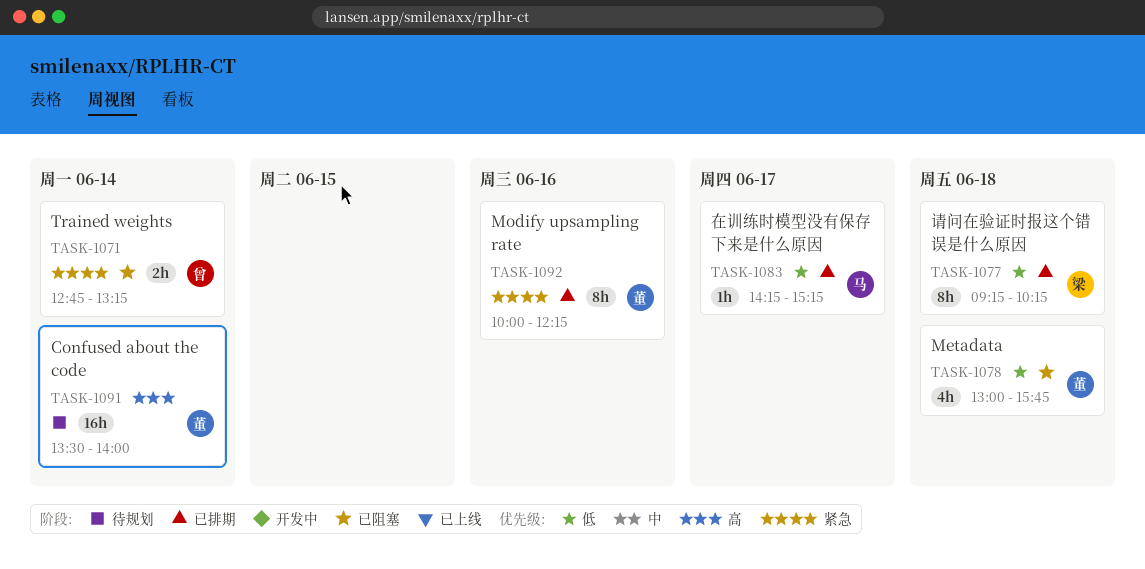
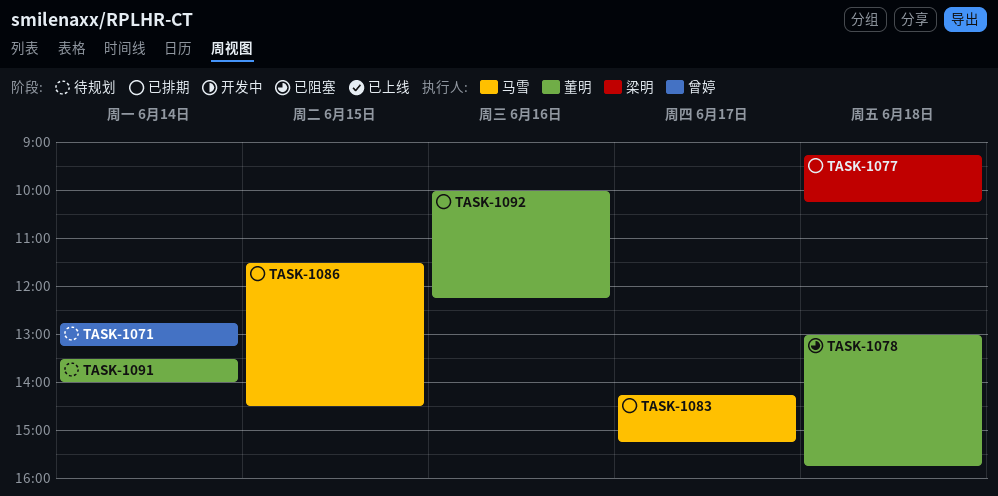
TASK-1071, status: 已阻塞 -> 待规划
TASK-1086: none -> present

